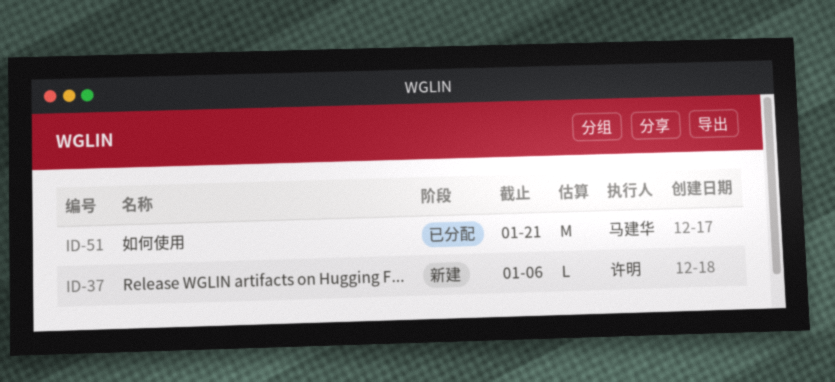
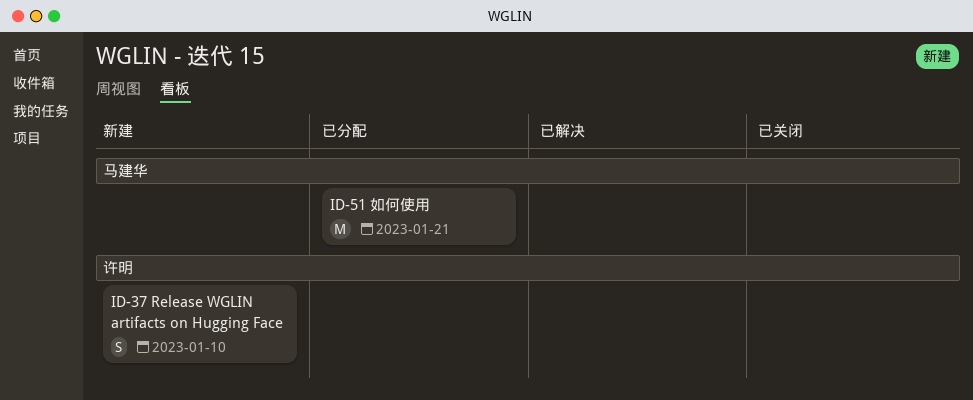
ID-37, estimate: L -> S
ID-37, due: Jan 6 -> Jan 10

